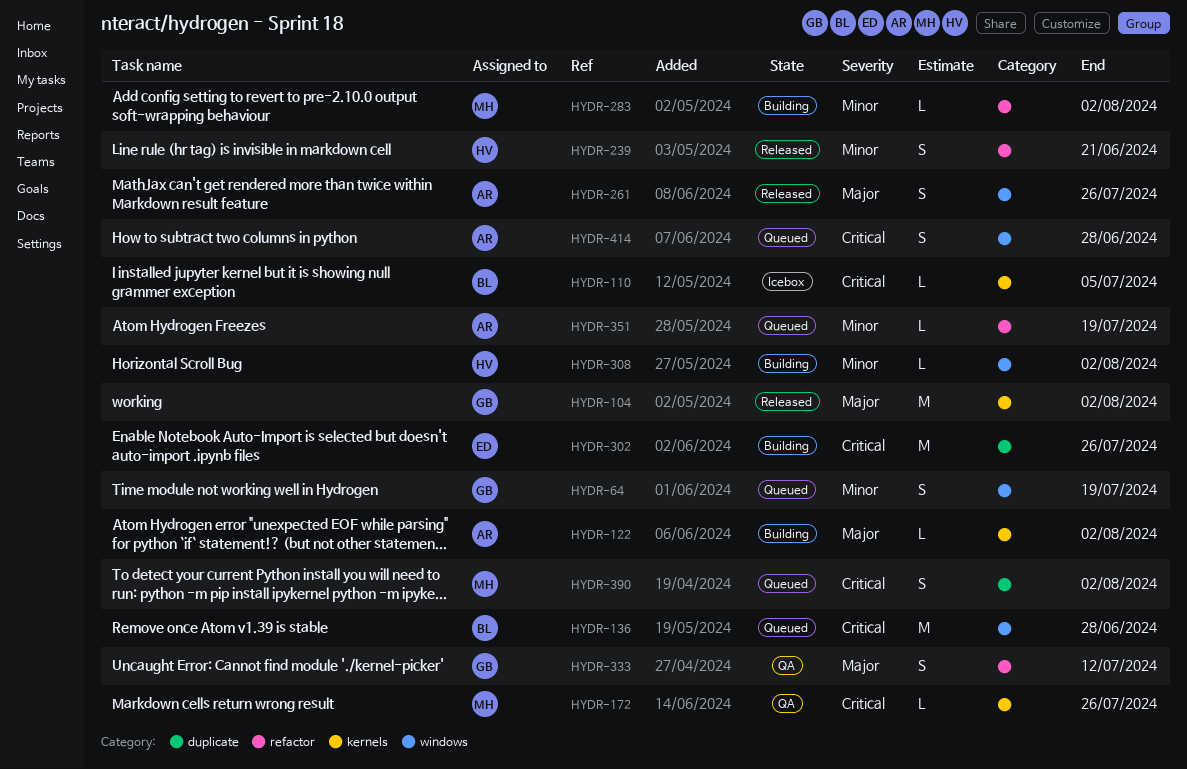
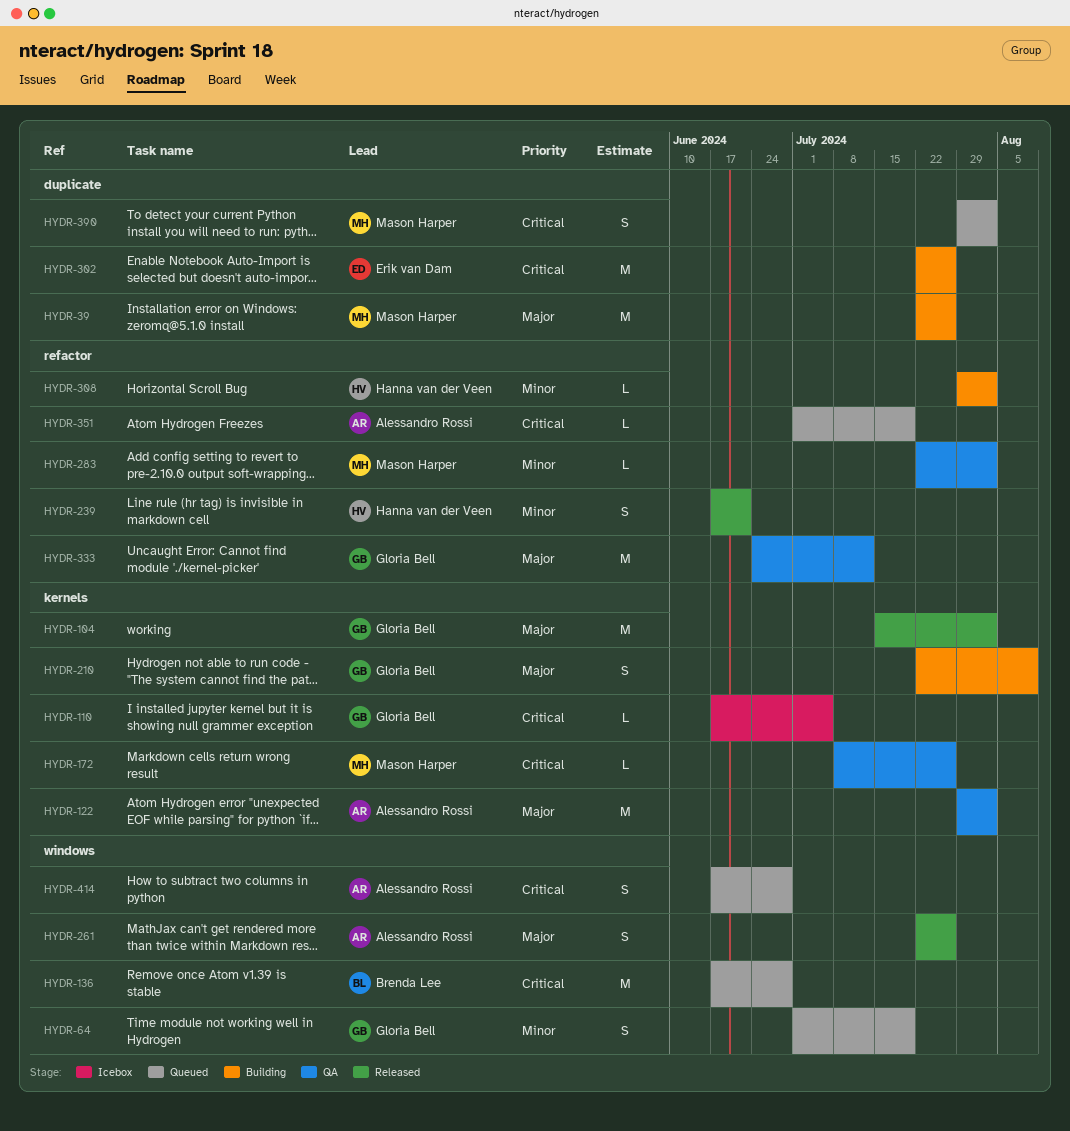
HYDR-39: none -> present
HYDR-110, owner: Brenda Lee -> Gloria Bell
HYDR-122, status: Building -> QA
HYDR-122, estimate: L -> M
HYDR-210: none -> present
HYDR-283, status: Building -> QA
HYDR-308, label: windows -> refactor
HYDR-333, estimate: S -> M
HYDR-351, priority: Minor -> Critical

